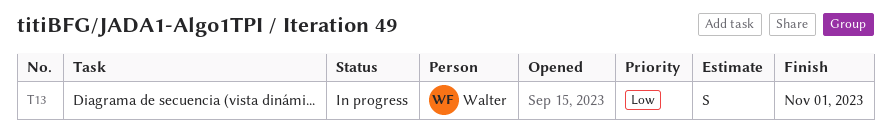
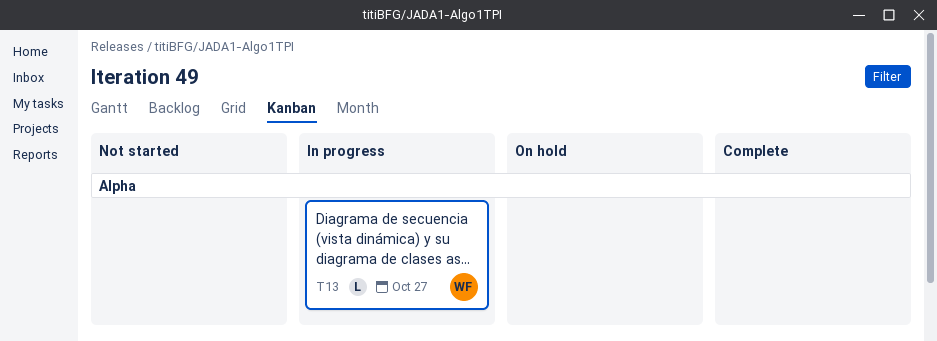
T13, estimate: S -> L
T13, due: Nov 1 -> Oct 27

